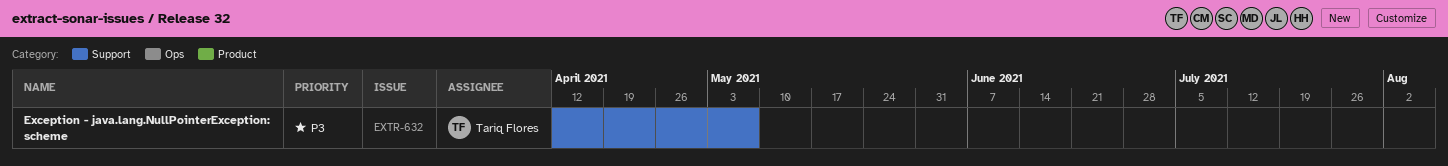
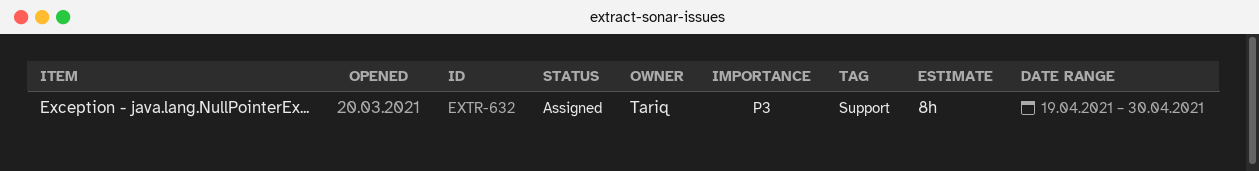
EXTR-632, start: Apr 12 -> Apr 19
EXTR-632, due: May 7 -> Apr 30

